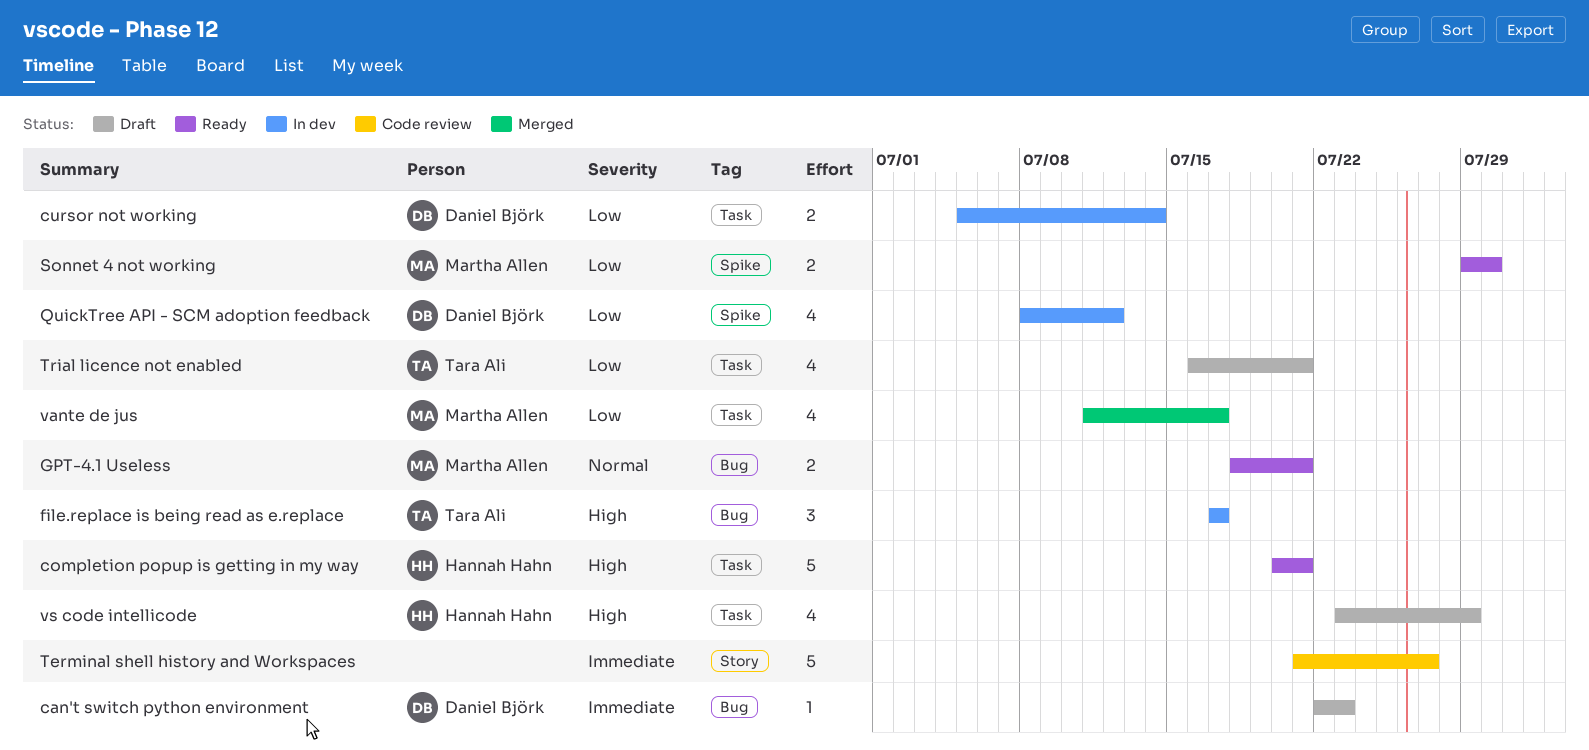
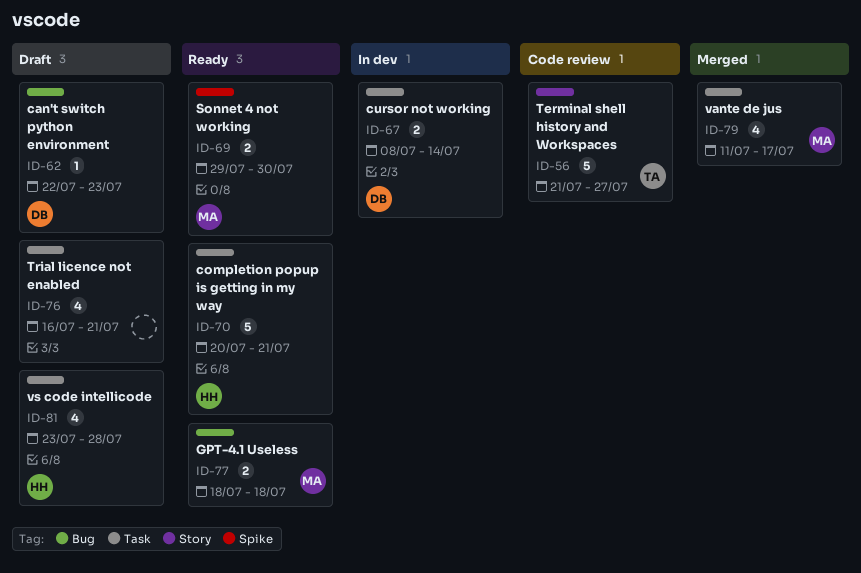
cursor not working, start: Jul 5 -> Jul 8
file.replace is being read as e.replace: present -> none
GPT-4.1 Useless, due: Jul 21 -> Jul 18
QuickTree API - SCM adoption feedback: present -> none
Terminal shell history and Workspaces, owner: none -> Tara Ali
Trial licence not enabled, owner: Tara Ali -> none
vs code intellicode, due: Jul 29 -> Jul 28

